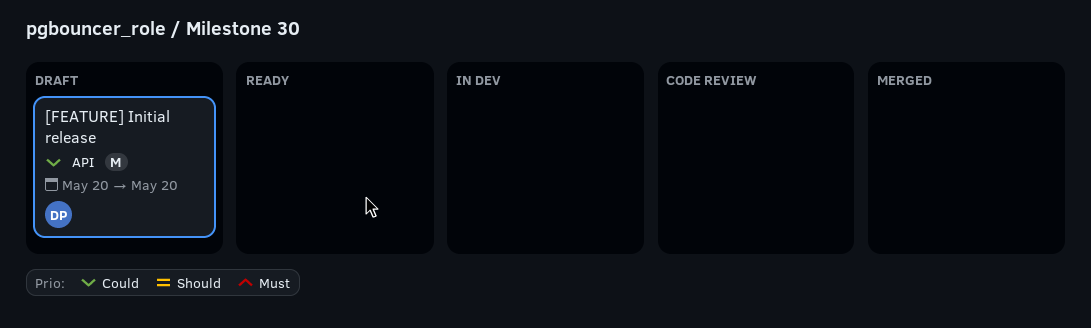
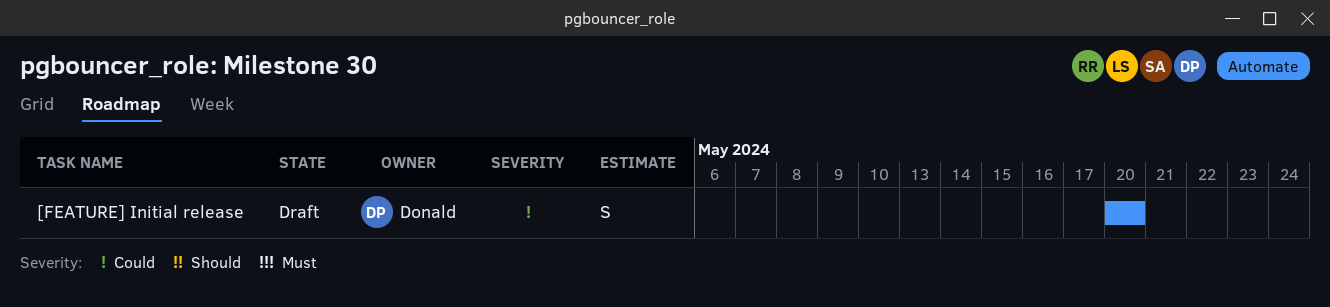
[FEATURE] Initial release, estimate: M -> S

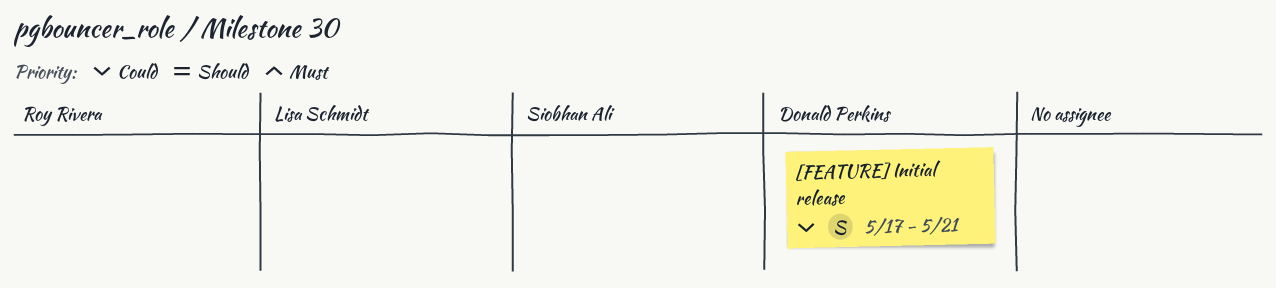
[FEATURE] Initial release, start: May 20 -> May 17
[FEATURE] Initial release, due: May 20 -> May 21

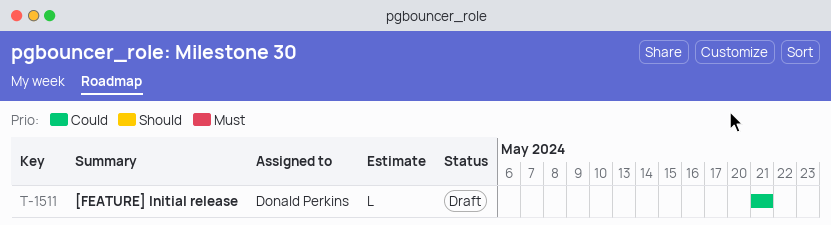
[FEATURE] Initial release, estimate: S -> L
[FEATURE] Initial release, start: May 17 -> May 21

